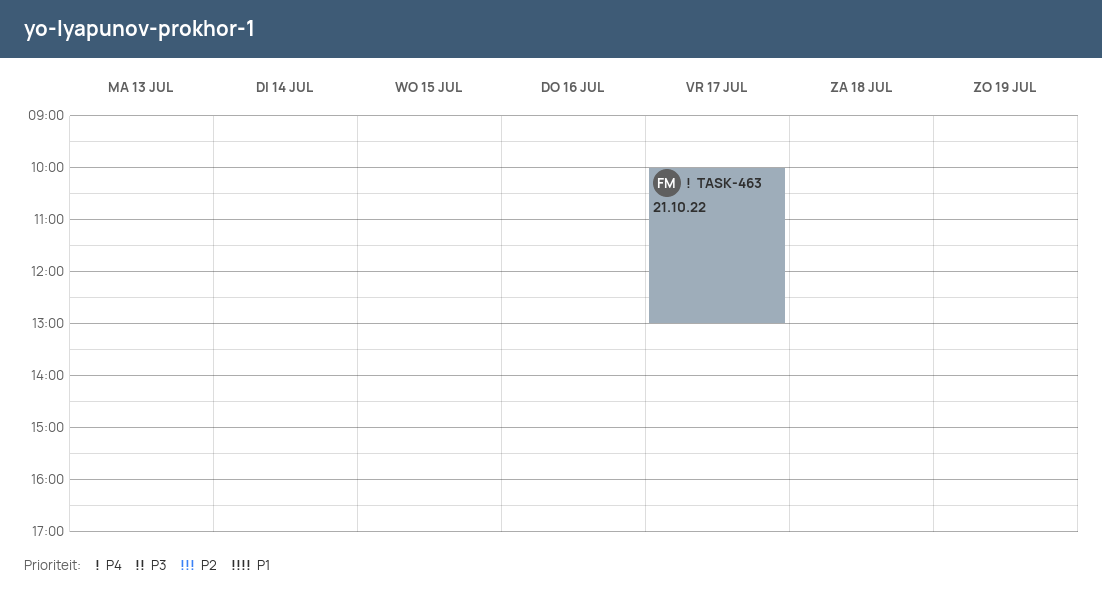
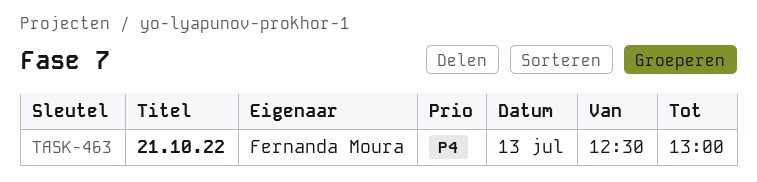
TASK-463, day: Jul 17 -> Jul 13
TASK-463, begins: 10:00 -> 12:30

